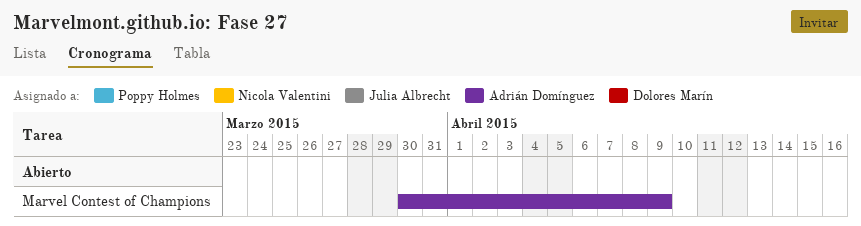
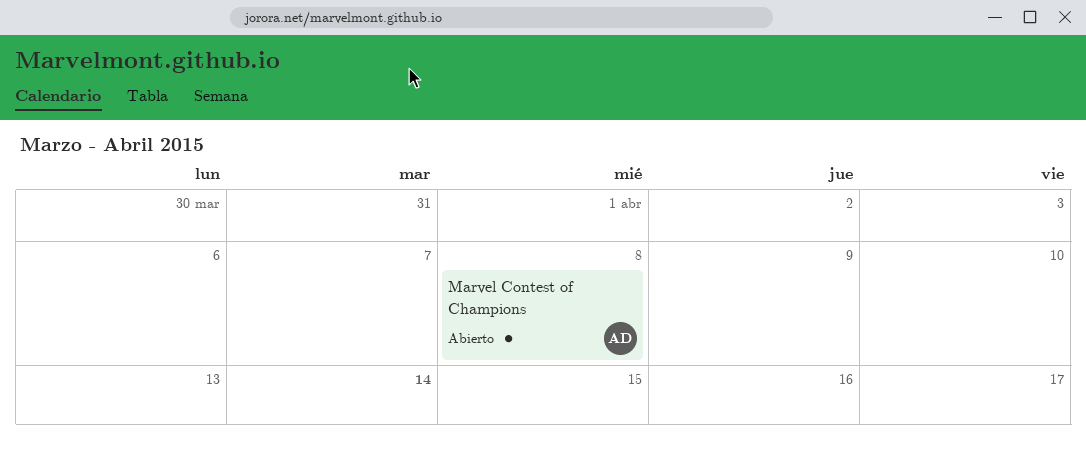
Marvel Contest of Champions, due: Apr 9 -> Apr 8

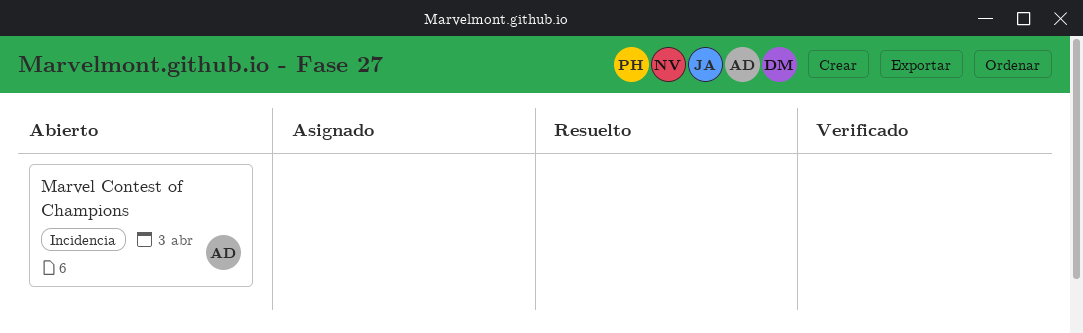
Marvel Contest of Champions, due: Apr 8 -> Apr 3

